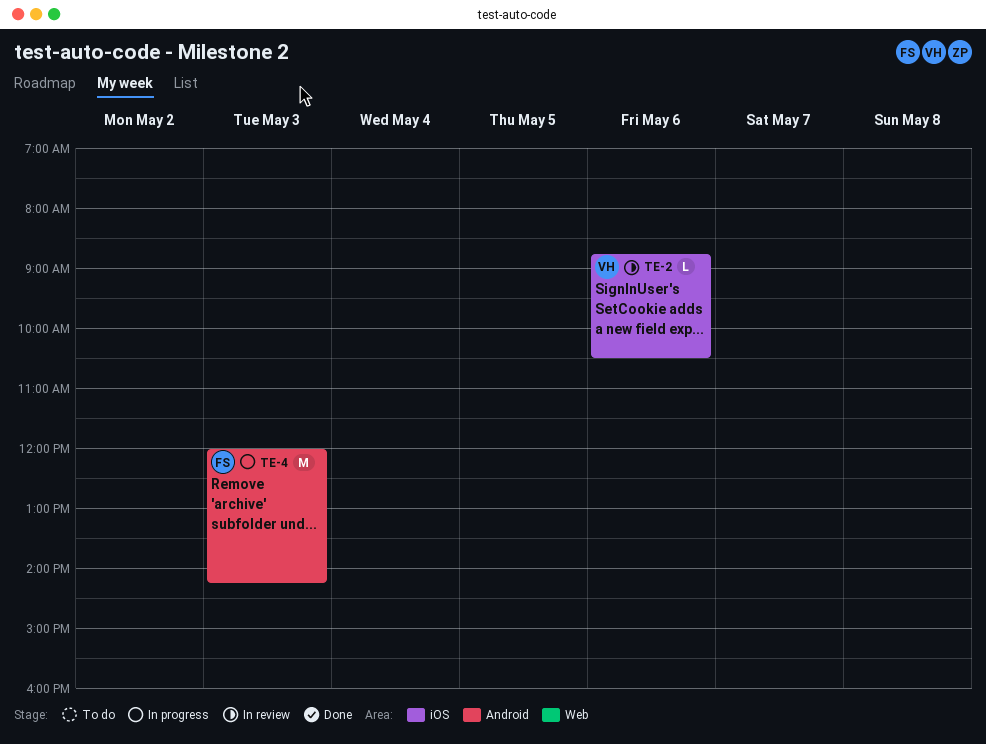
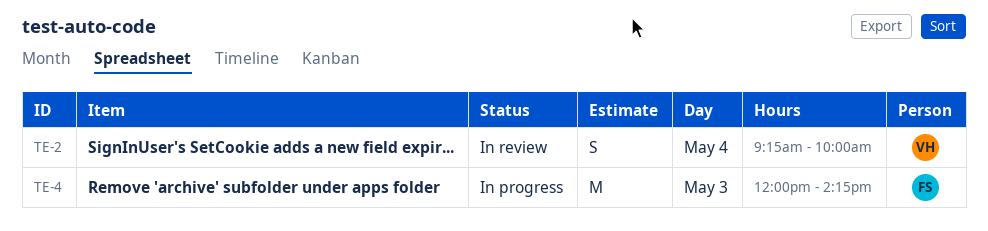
TE-2, estimate: L -> S
TE-2, day: May 6 -> May 4
TE-2, begins: 08:45 -> 09:15
TE-2, ends: 10:30 -> 10:00

